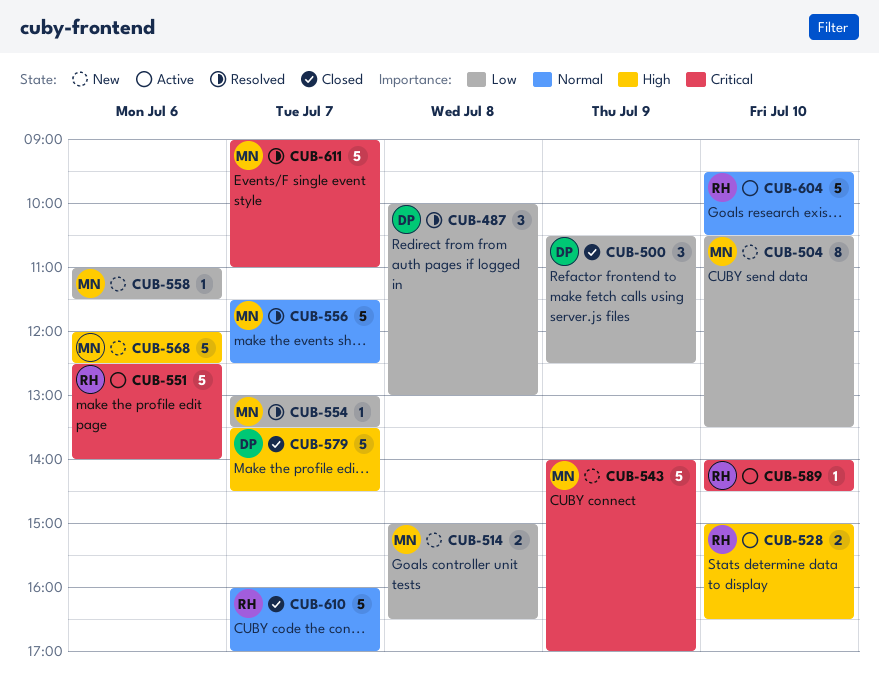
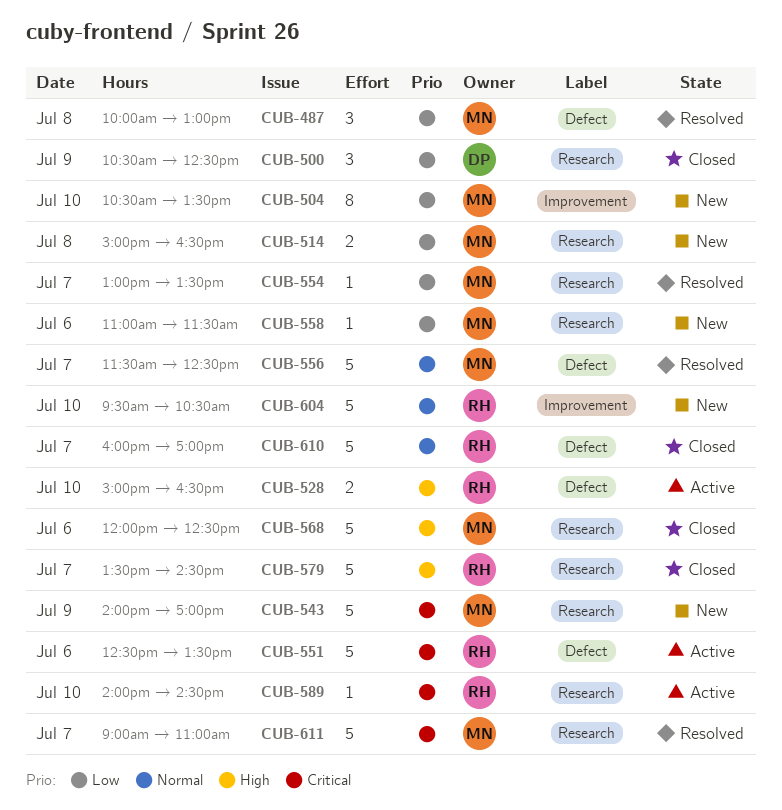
CUB-487, owner: DP -> MN
CUB-551, ends: 14:00 -> 13:30
CUB-568, status: New -> Closed
CUB-579, owner: DP -> RH
CUB-604, status: Active -> New

